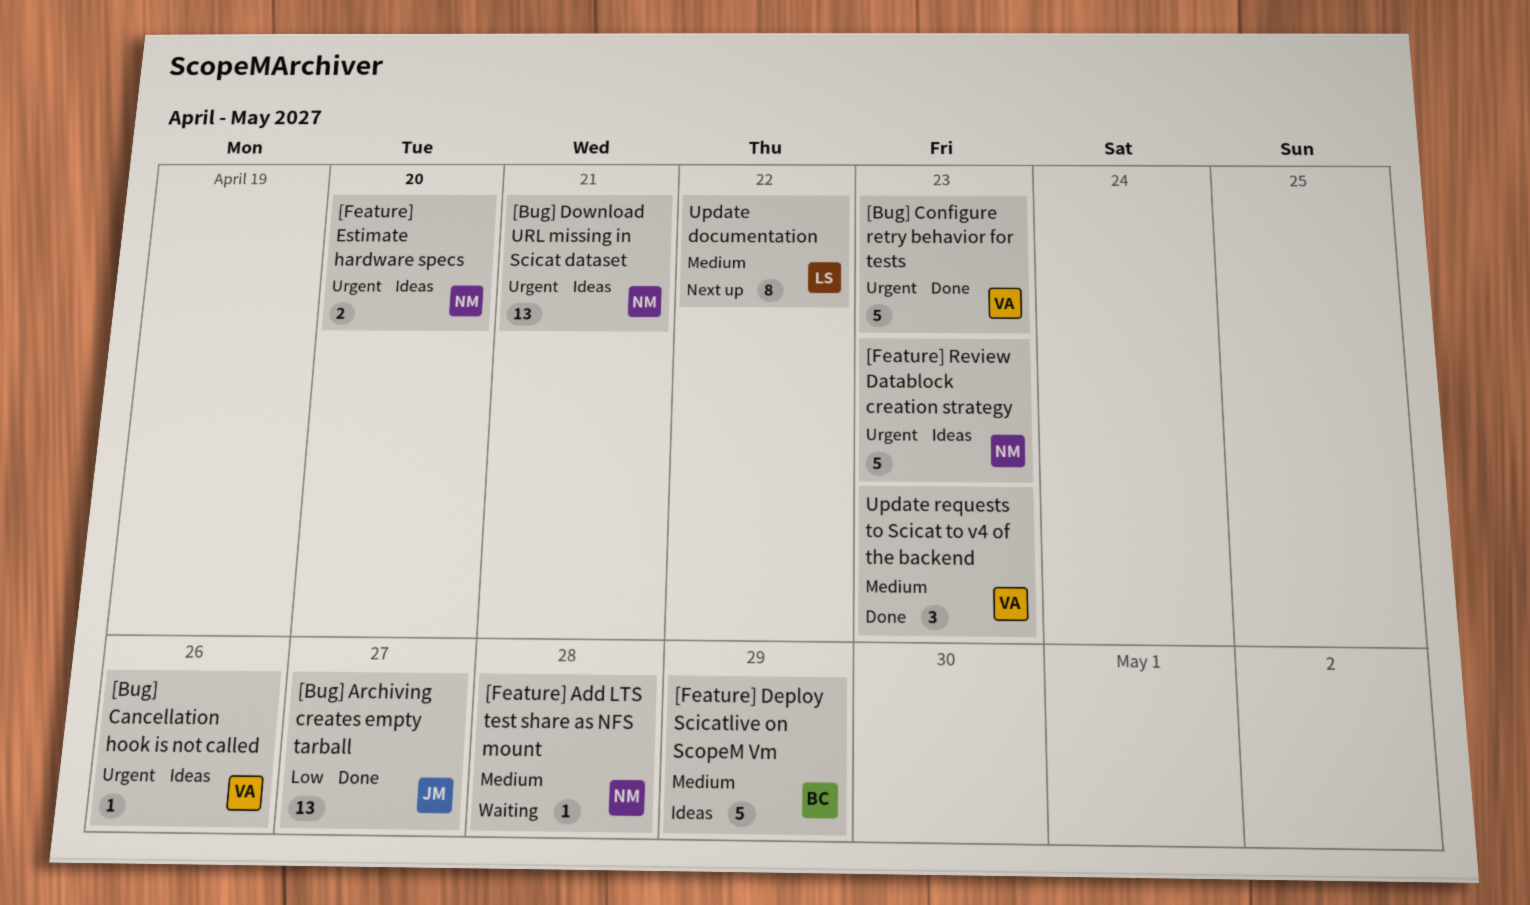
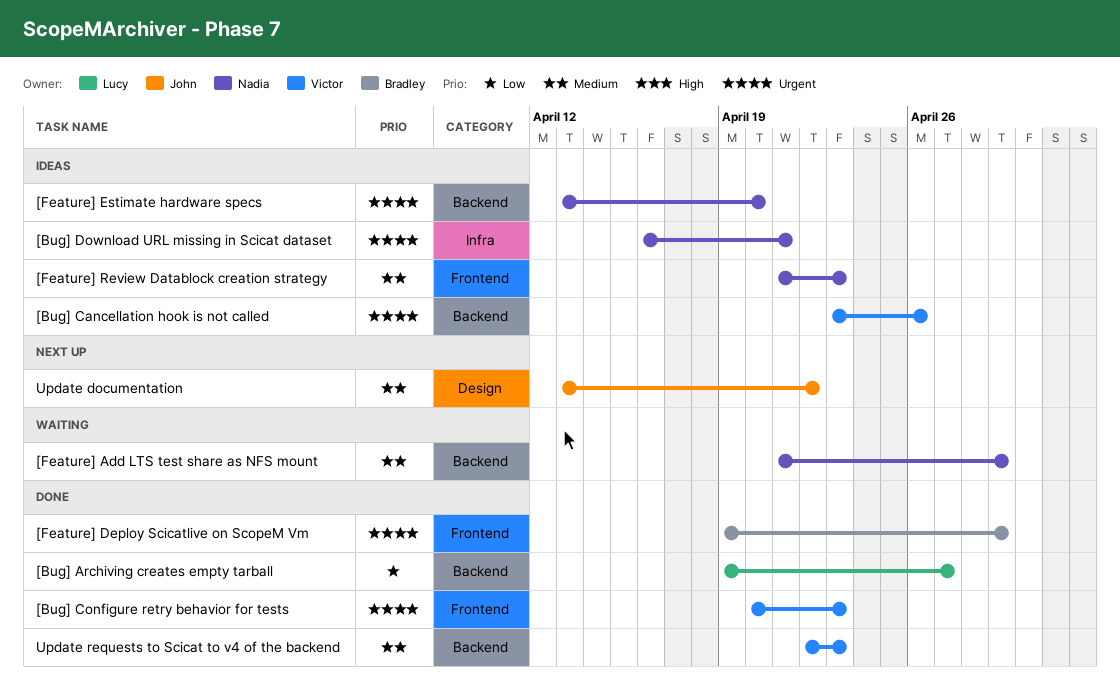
[Bug] Archiving creates empty tarball, owner: John -> Lucy
[Feature] Add LTS test share as NFS mount, due: Apr 28 -> Apr 29
[Feature] Deploy Scicatlive on ScopeM Vm, status: Ideas -> Done
[Feature] Deploy Scicatlive on ScopeM Vm, priority: Medium -> Urgent
[Feature] Review Datablock creation strategy, priority: Urgent -> Medium
Update documentation, owner: Lucy -> John

